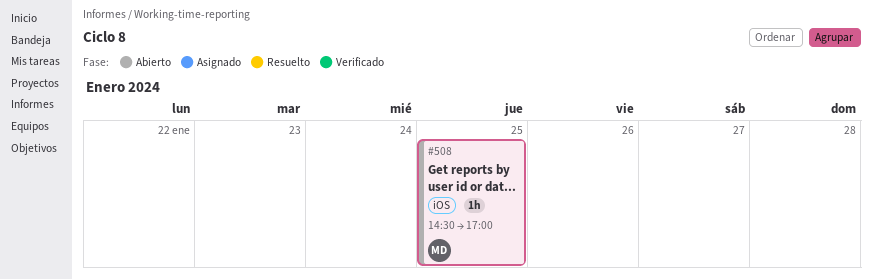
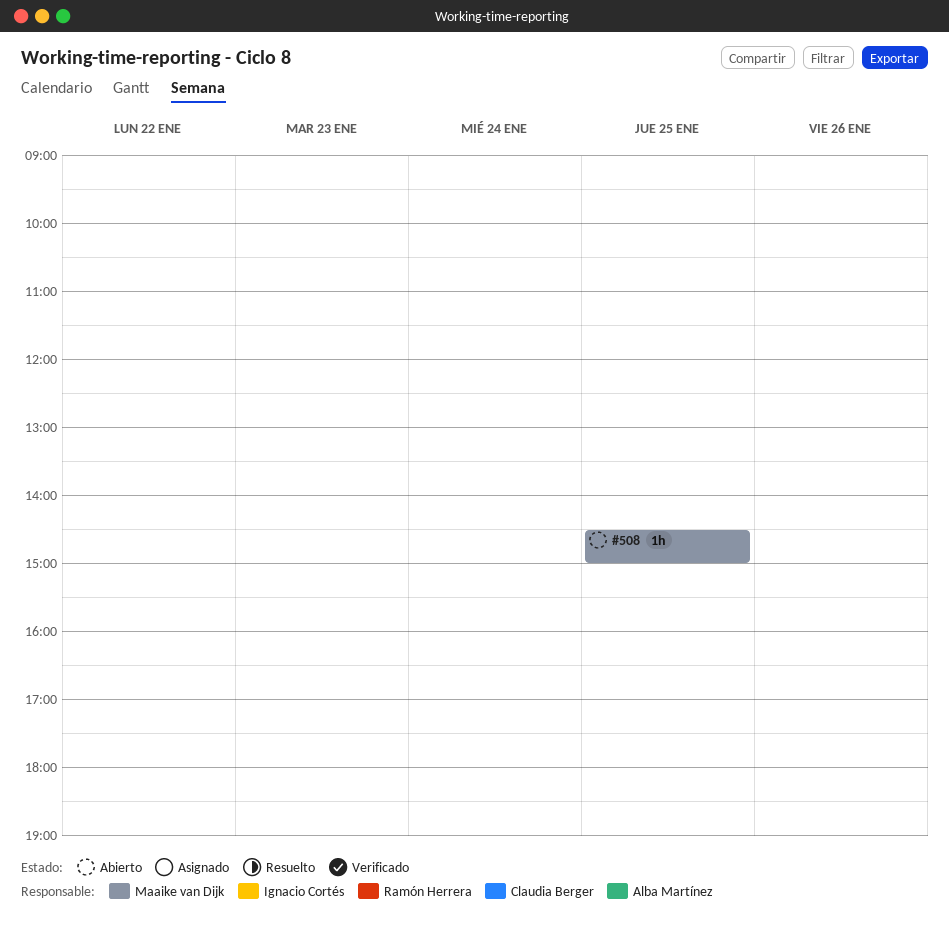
#508, ends: 17:00 -> 15:00

